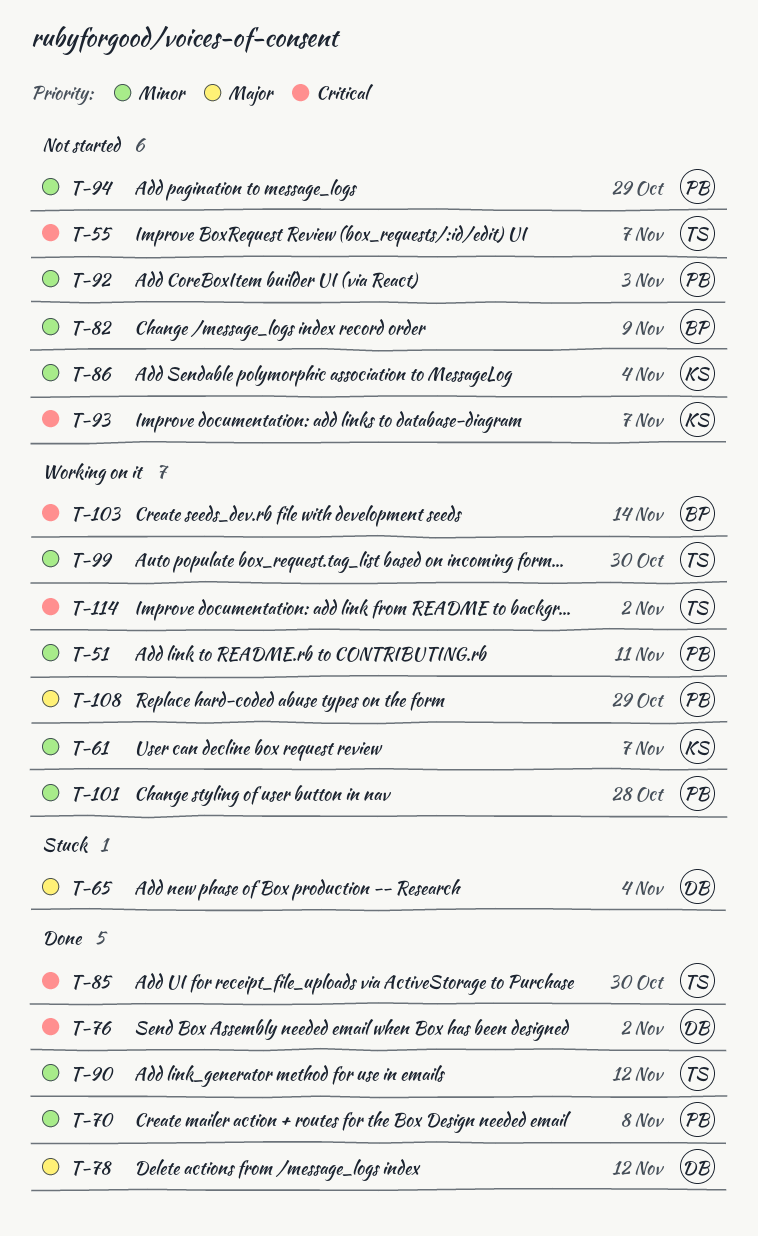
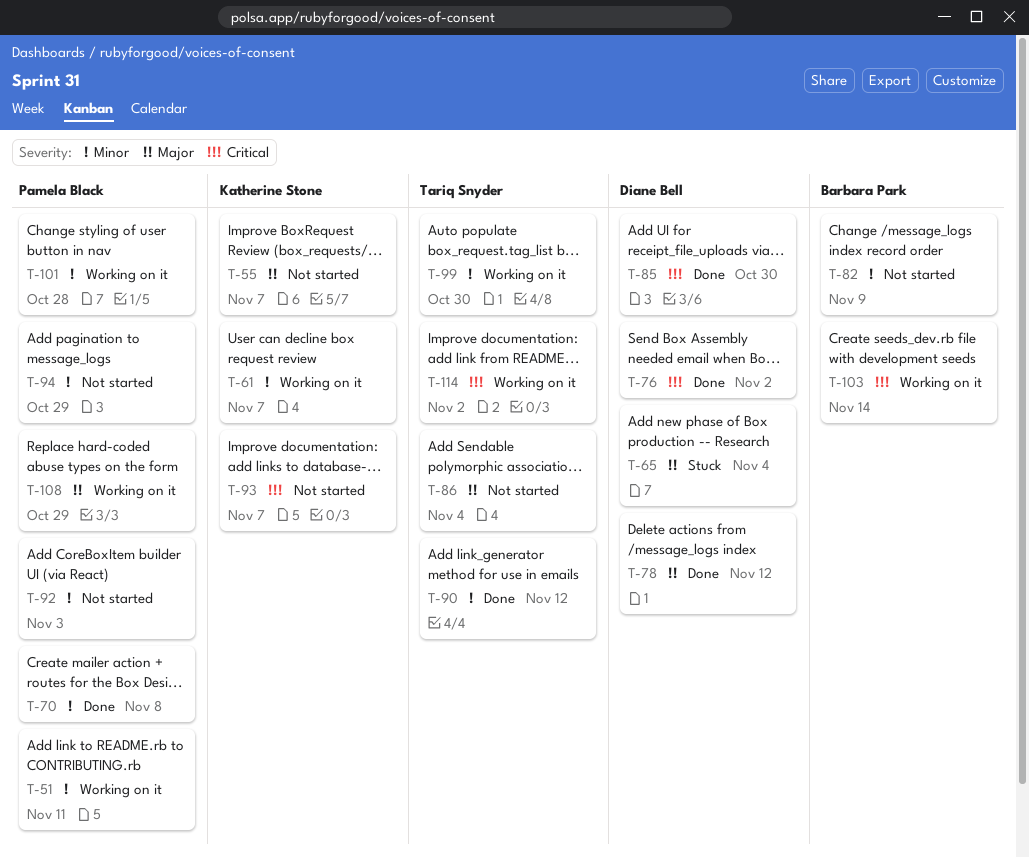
T-55, owner: Tariq Snyder -> Katherine Stone
T-55, priority: Critical -> Major
T-85, owner: Tariq Snyder -> Diane Bell
T-86, owner: Katherine Stone -> Tariq Snyder
T-86, priority: Minor -> Major

